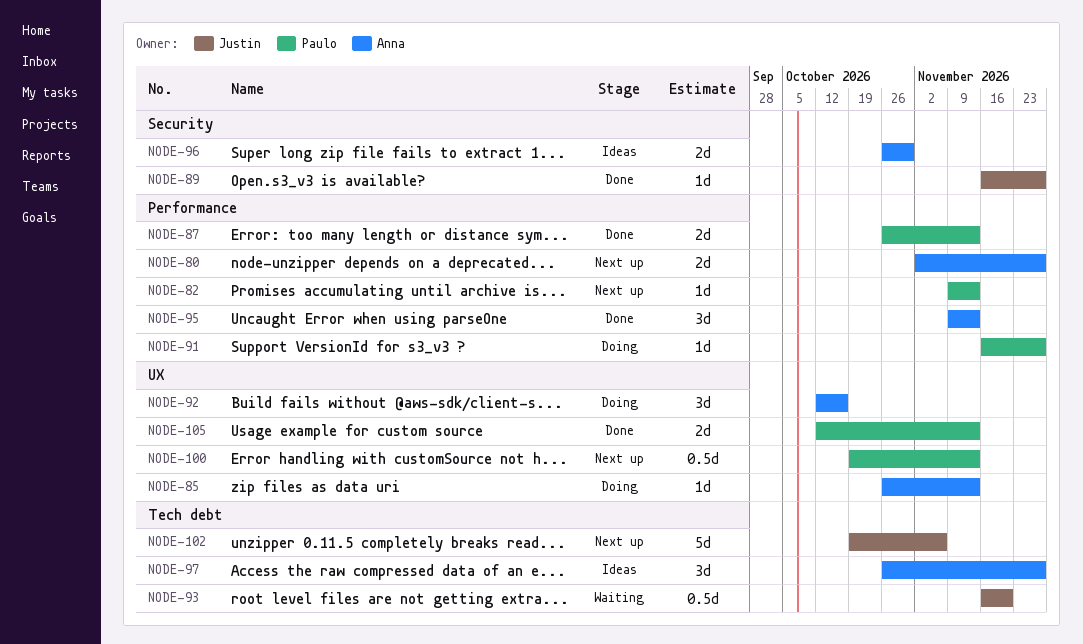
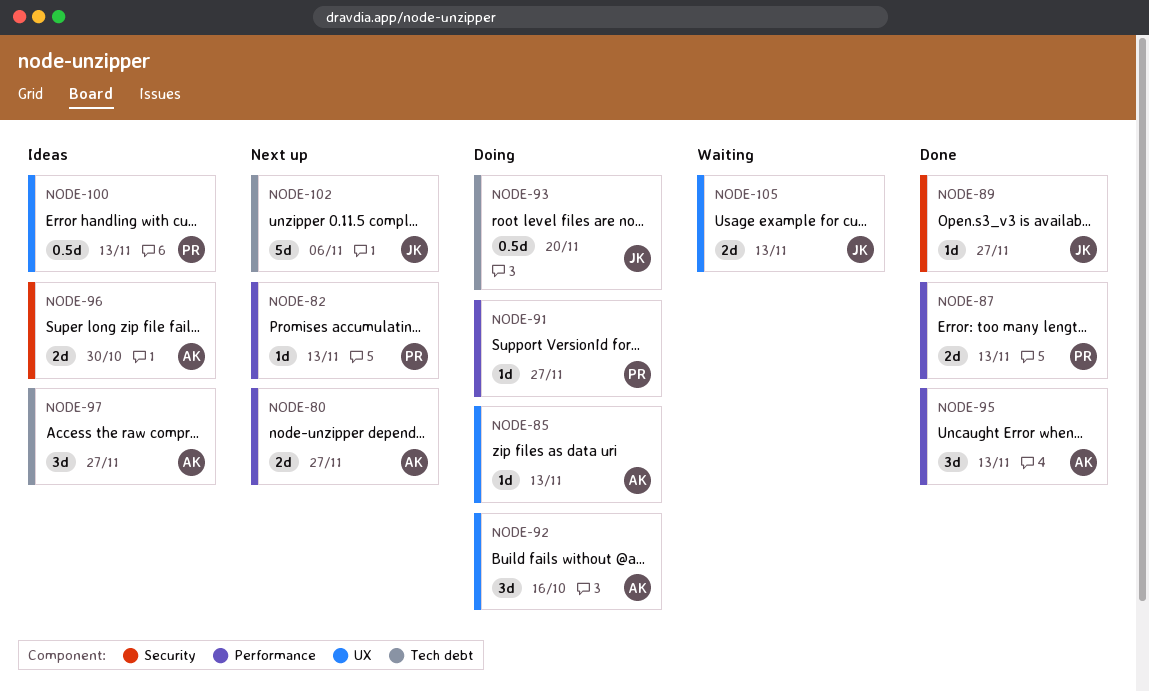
NODE-93, status: Waiting -> Doing
NODE-100, status: Next up -> Ideas
NODE-105, status: Done -> Waiting
NODE-105, owner: Paulo -> Justin

